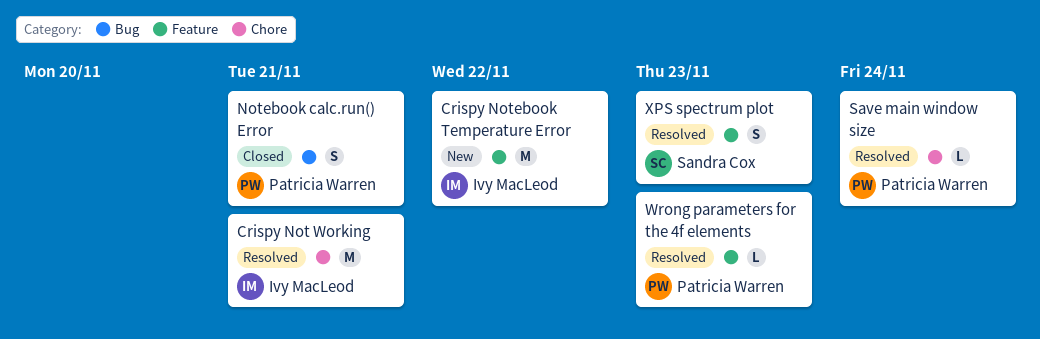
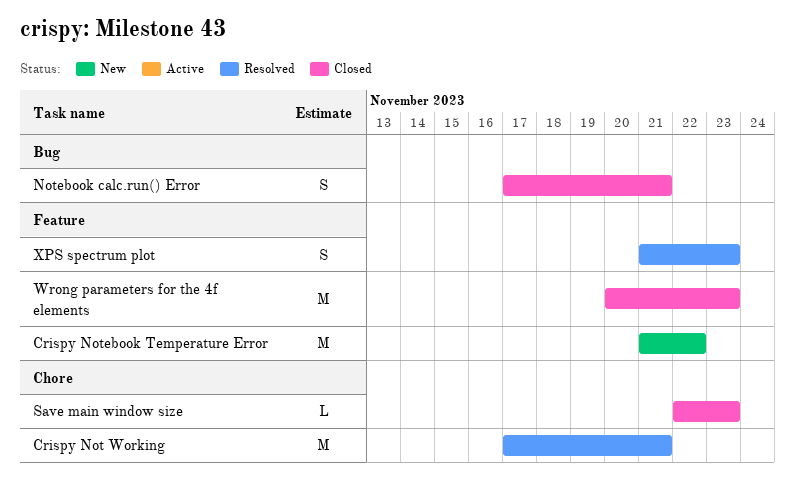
Save main window size, status: Resolved -> Closed
Save main window size, due: Nov 24 -> Nov 23
Wrong parameters for the 4f elements, status: Resolved -> Closed
Wrong parameters for the 4f elements, estimate: L -> M

